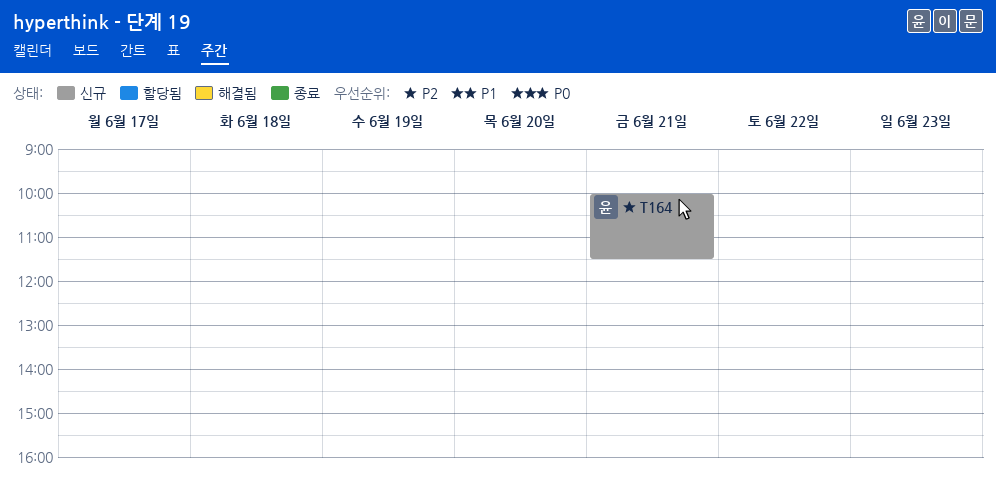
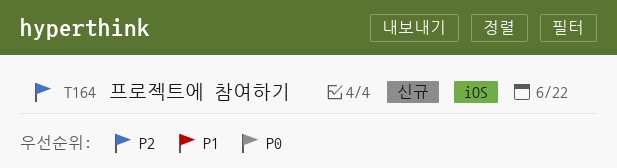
T164, day: Jun 21 -> Jun 22

